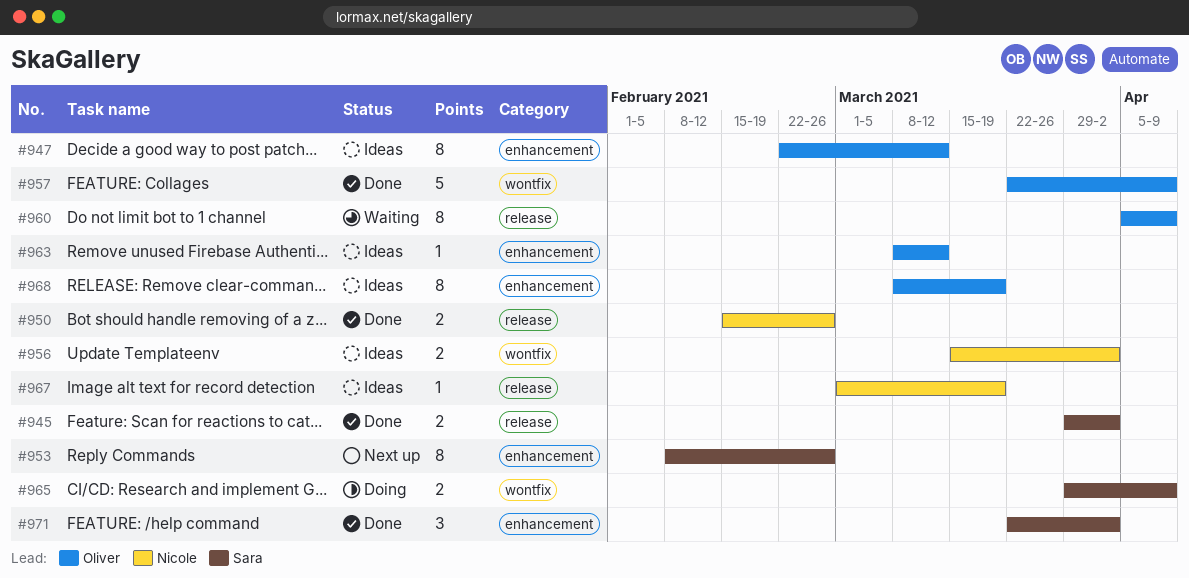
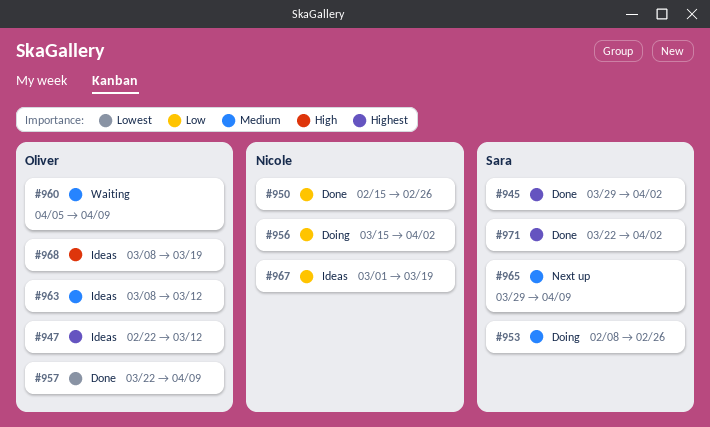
#953, status: Next up -> Doing
#956, status: Ideas -> Doing
#965, status: Doing -> Next up

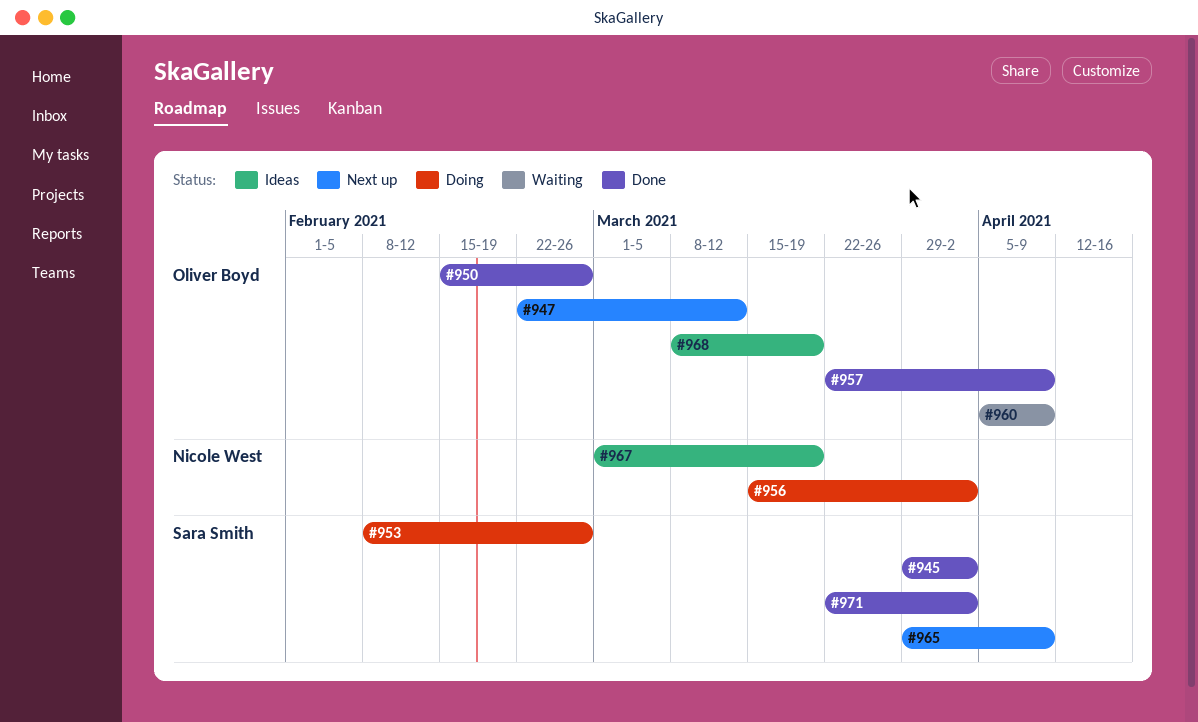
#947, status: Ideas -> Next up
#950, owner: Nicole West -> Oliver Boyd
#963: present -> none

